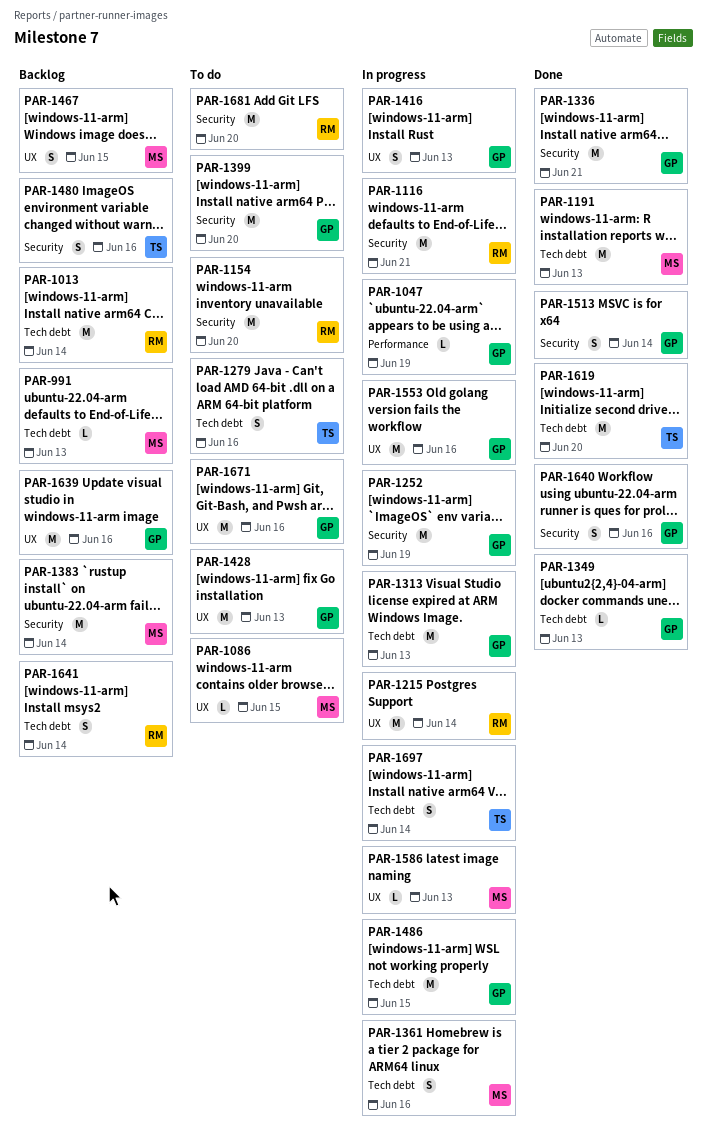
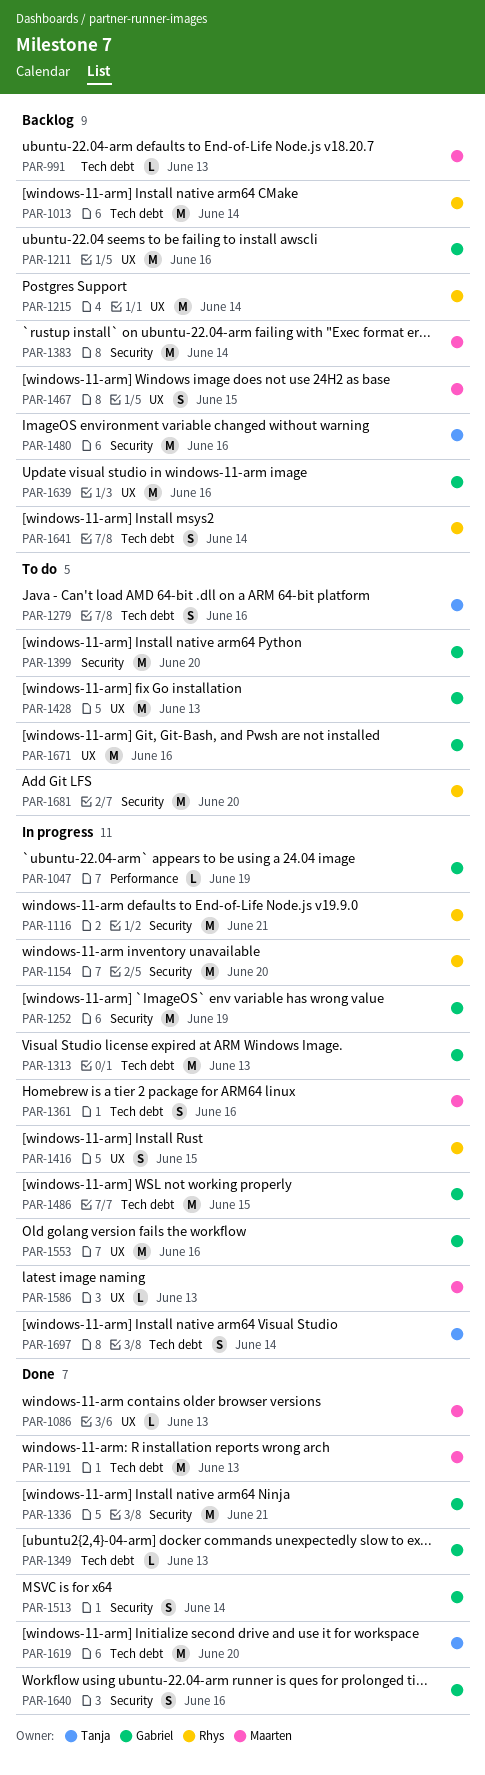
PAR-1086, status: To do -> Done
PAR-1086, due: Jun 15 -> Jun 13
PAR-1154, status: To do -> In progress
PAR-1211: none -> present
PAR-1215, status: In progress -> Backlog
PAR-1416, owner: Gabriel -> Rhys
PAR-1416, due: Jun 13 -> Jun 15
PAR-1480, estimate: S -> M

